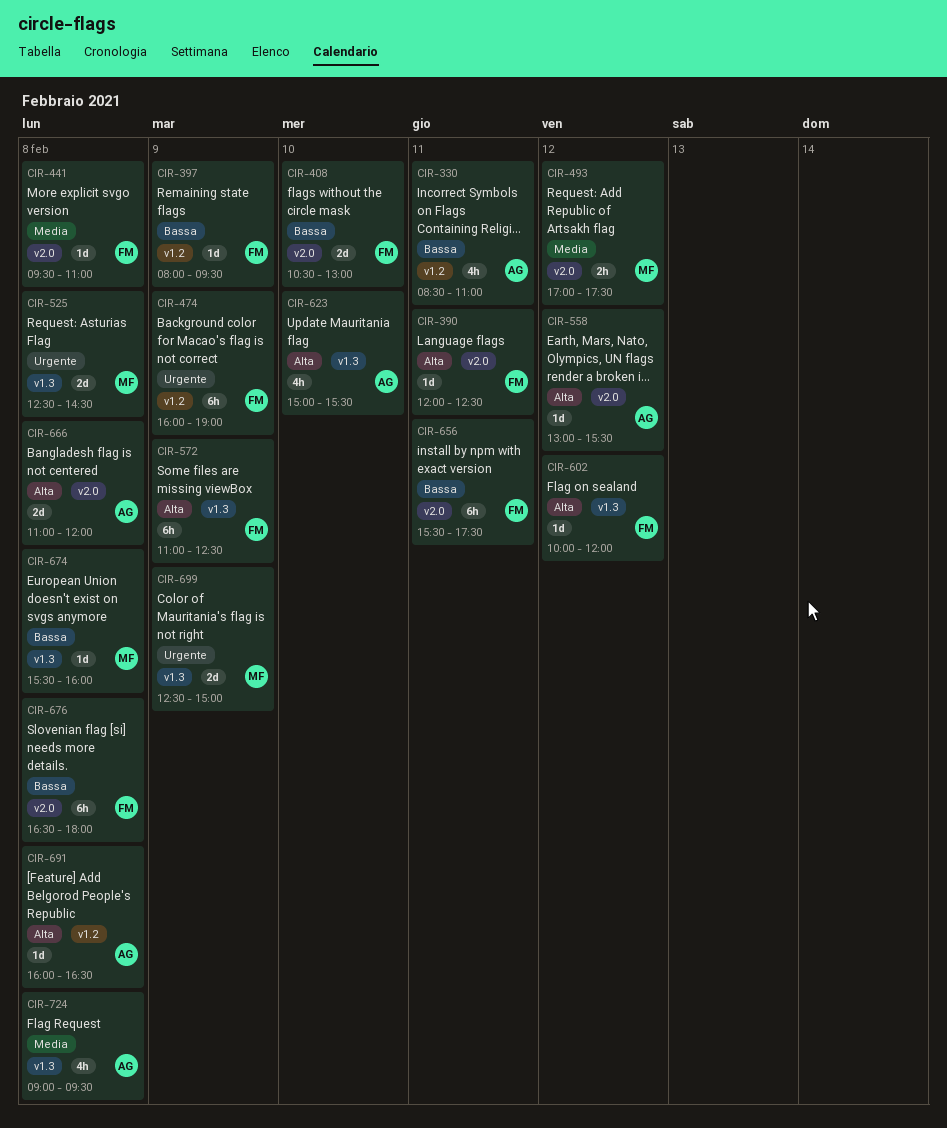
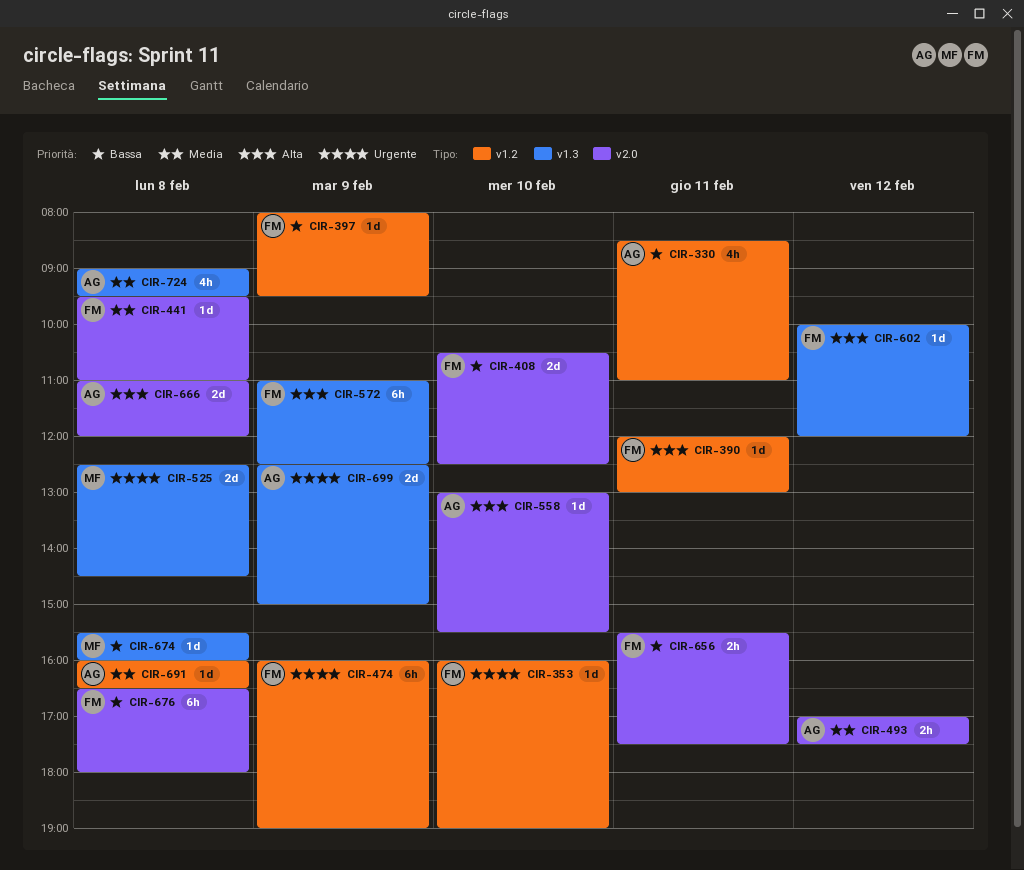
CIR-353: none -> present
CIR-390, label: v2.0 -> v1.2
CIR-390, ends: 12:30 -> 13:00
CIR-408, ends: 13:00 -> 12:30
CIR-493, owner: MF -> AG
CIR-558, day: Feb 12 -> Feb 10
CIR-623: present -> none
CIR-656, estimate: 6h -> 2h
CIR-691, priority: Alta -> Media
CIR-699, owner: MF -> AG

